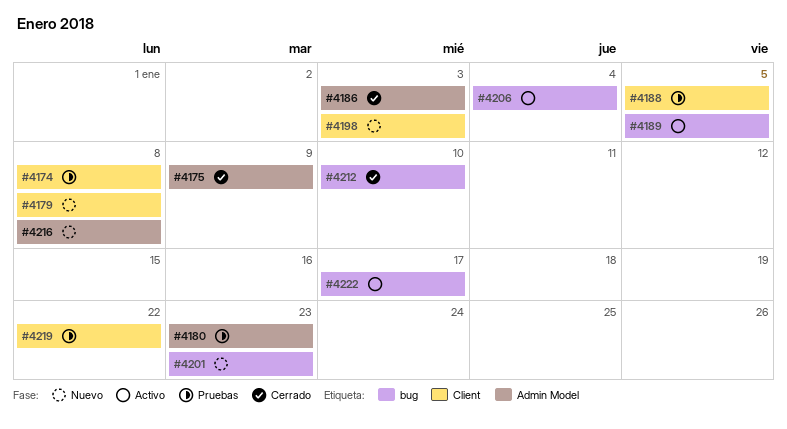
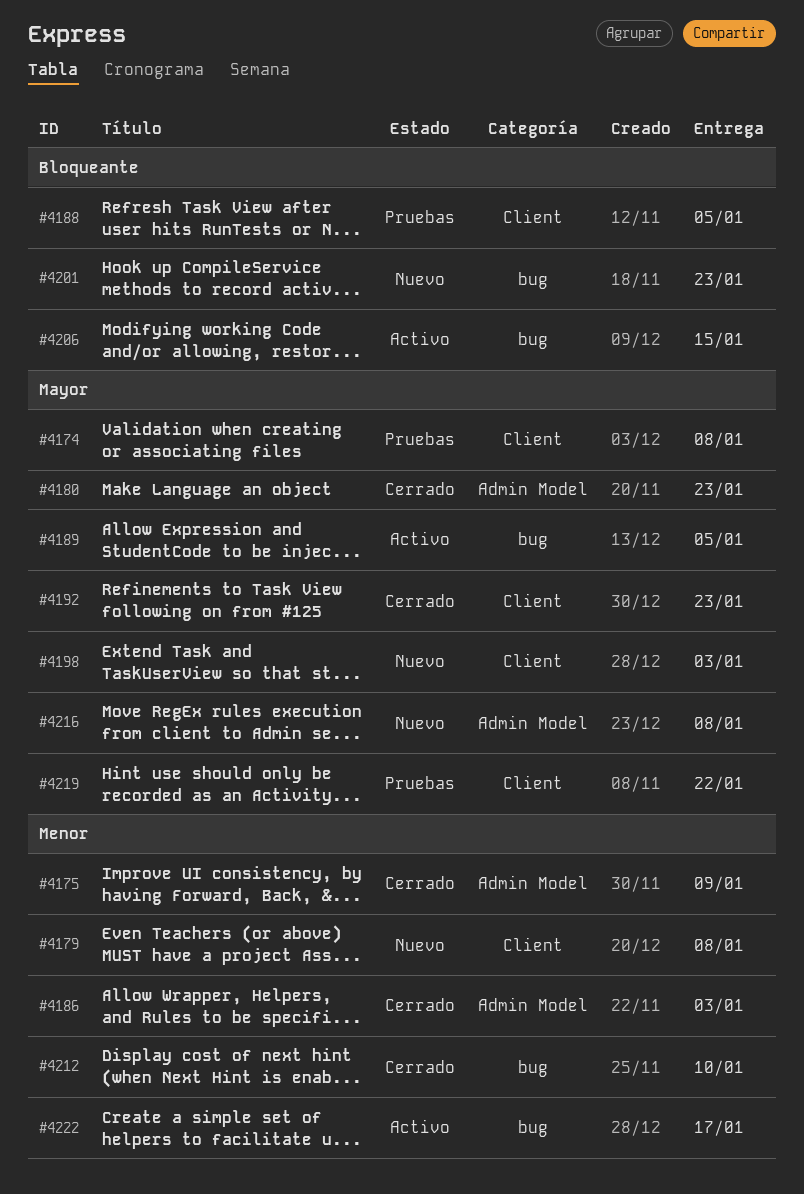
#4180, status: Pruebas -> Cerrado
#4192: none -> present
#4206, due: Jan 4 -> Jan 15

